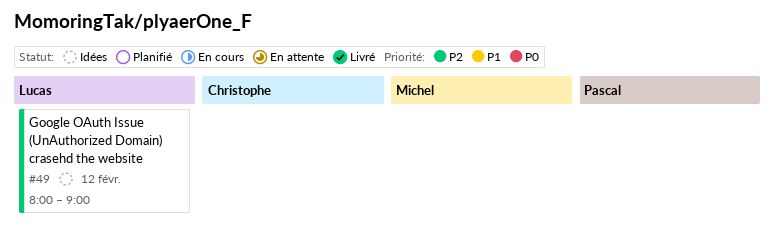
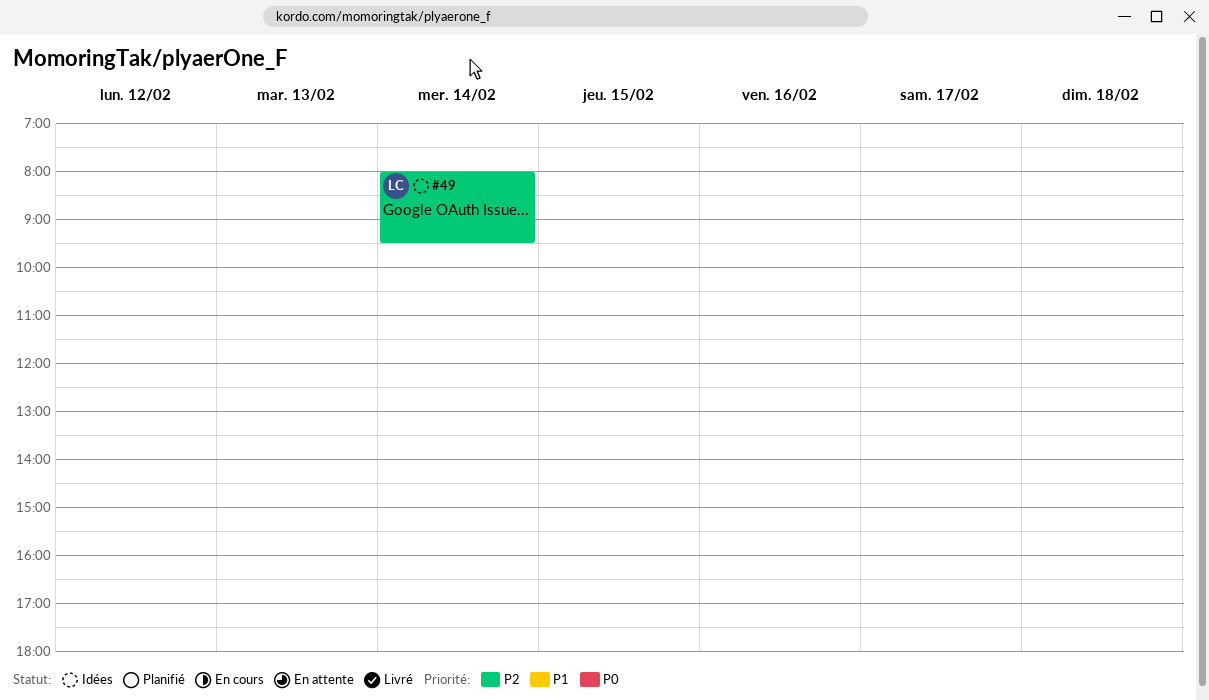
#49, day: Feb 12 -> Feb 14
#49, ends: 09:00 -> 09:30

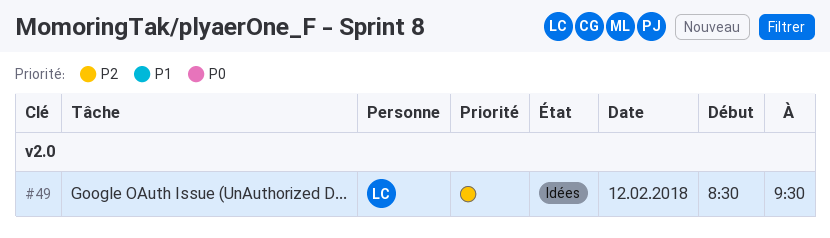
#49, day: Feb 14 -> Feb 12
#49, begins: 08:00 -> 08:30

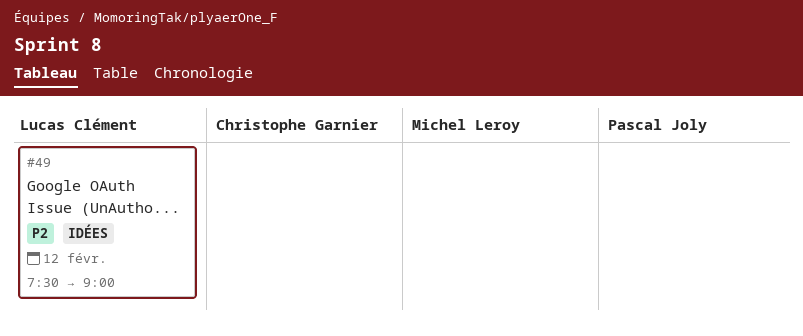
#49, begins: 08:30 -> 07:30
#49, ends: 09:30 -> 09:00

